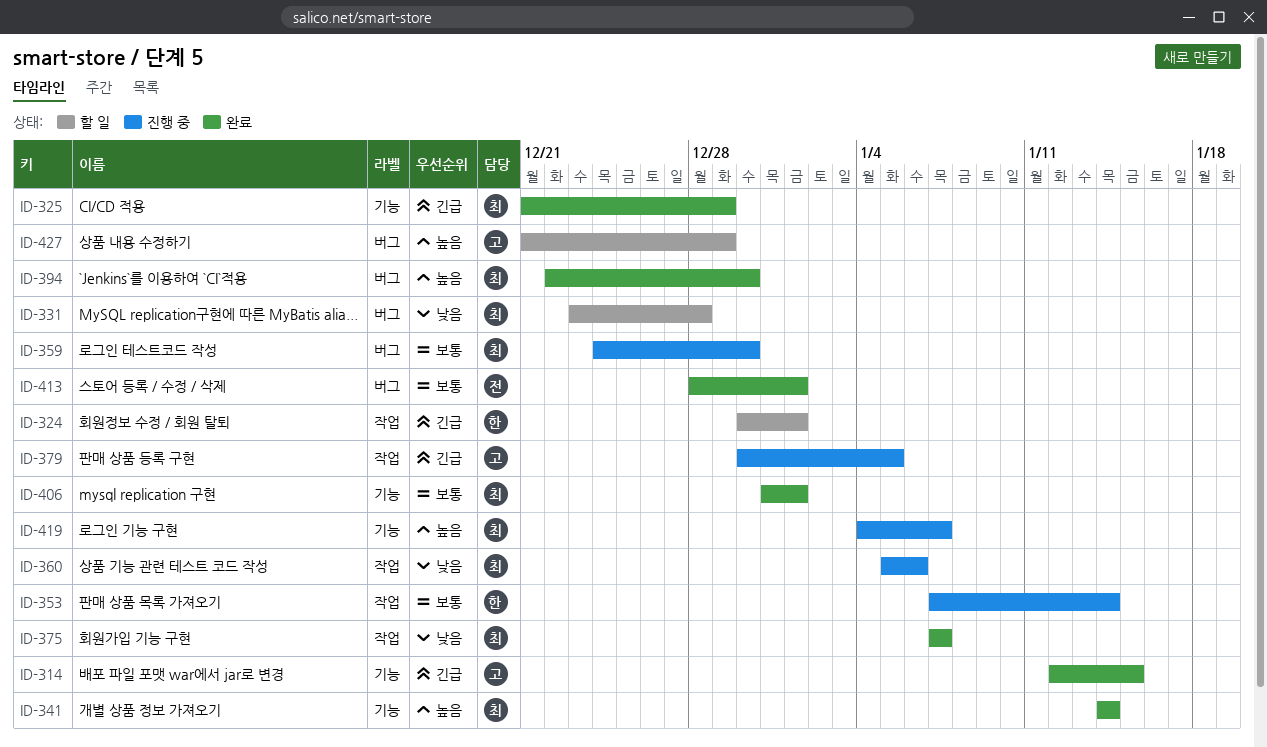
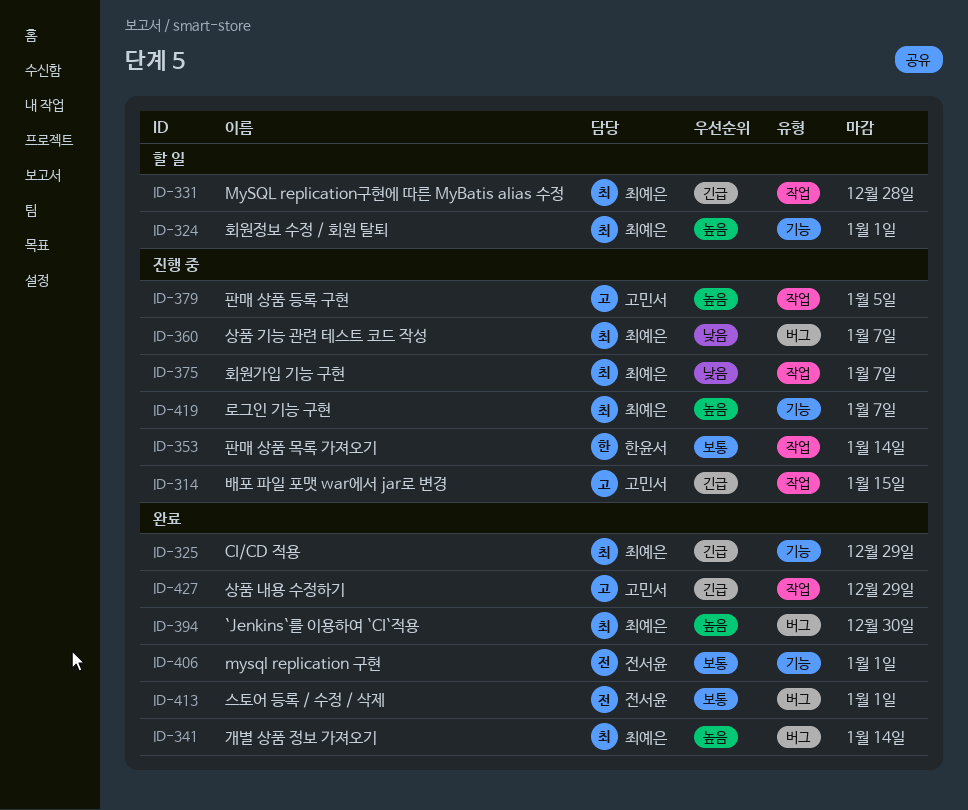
ID-314, status: 완료 -> 진행 중
ID-314, label: 기능 -> 작업
ID-324, owner: 한윤서 -> 최예은
ID-324, priority: 긴급 -> 높음
ID-324, label: 작업 -> 기능
ID-331, priority: 낮음 -> 긴급
ID-331, label: 버그 -> 작업
ID-341, label: 기능 -> 버그
ID-359: present -> none
ID-360, label: 작업 -> 버그
ID-360, due: Jan 6 -> Jan 7
ID-375, status: 완료 -> 진행 중
ID-379, priority: 긴급 -> 높음
ID-406, owner: 최예은 -> 전서윤
ID-427, status: 할 일 -> 완료
ID-427, priority: 높음 -> 긴급
ID-427, label: 버그 -> 작업

